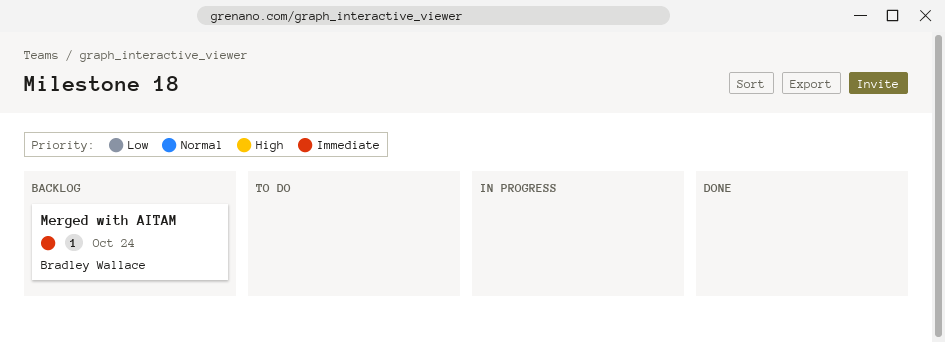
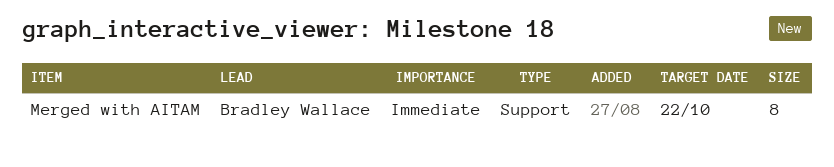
Merged with AITAM, estimate: 1 -> 8
Merged with AITAM, due: Oct 24 -> Oct 22

